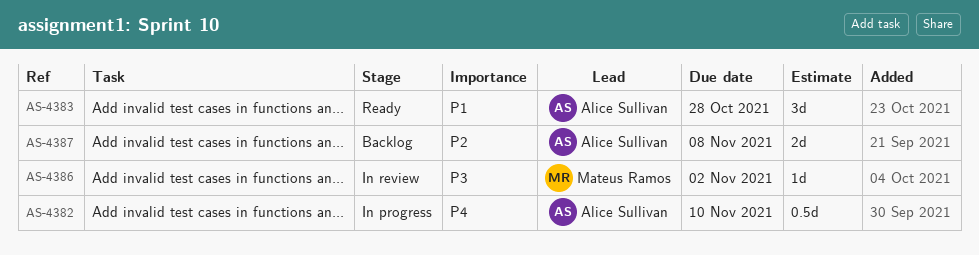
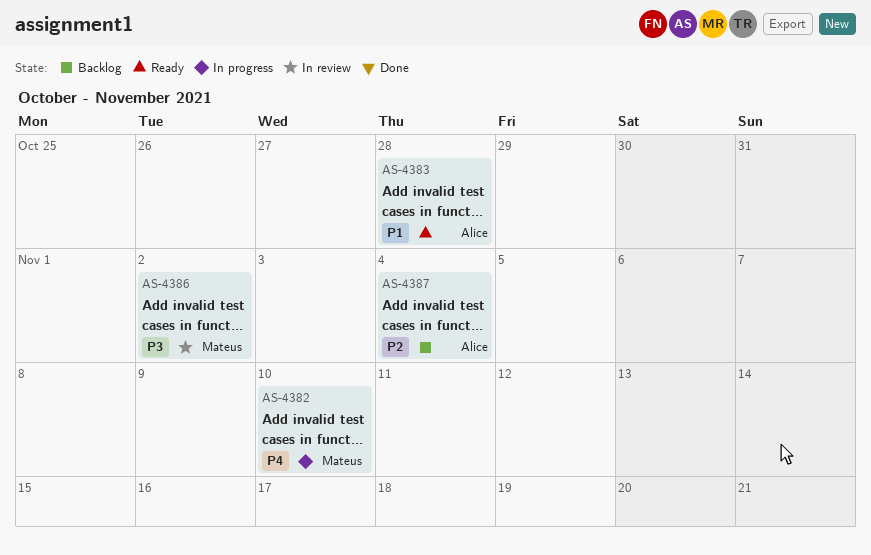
AS-4382, owner: Alice Sullivan -> Mateus Ramos
AS-4387, due: Nov 8 -> Nov 4

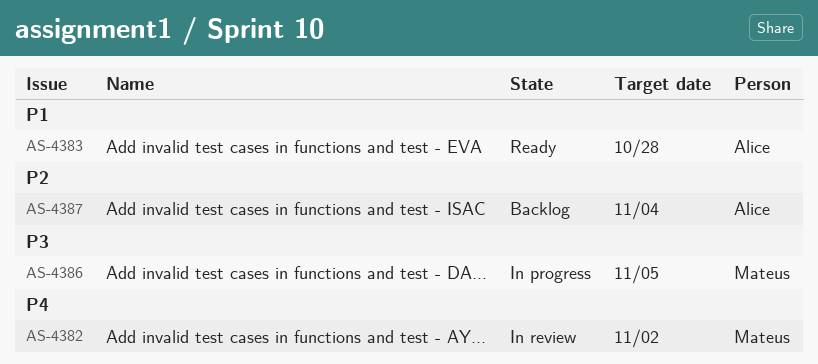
AS-4382, status: In progress -> In review
AS-4382, due: Nov 10 -> Nov 2
AS-4386, status: In review -> In progress
AS-4386, due: Nov 2 -> Nov 5

